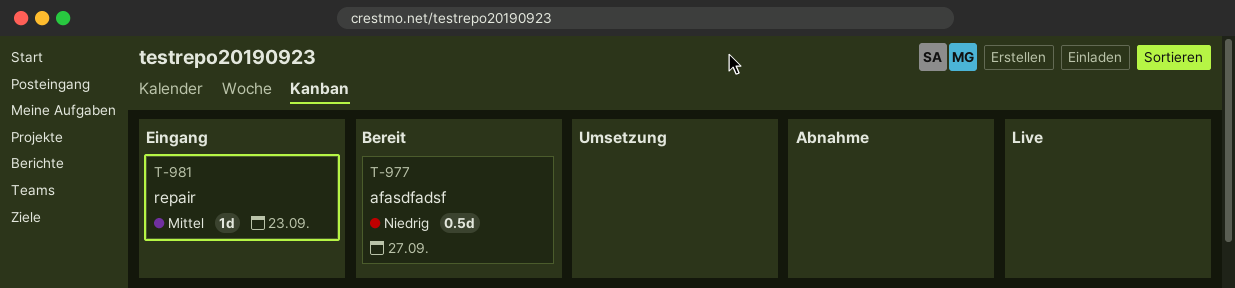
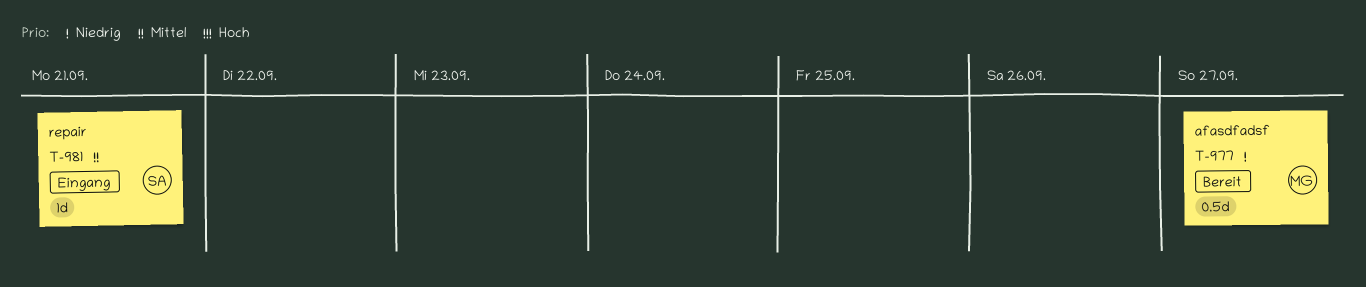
T-981, due: Sep 23 -> Sep 21

